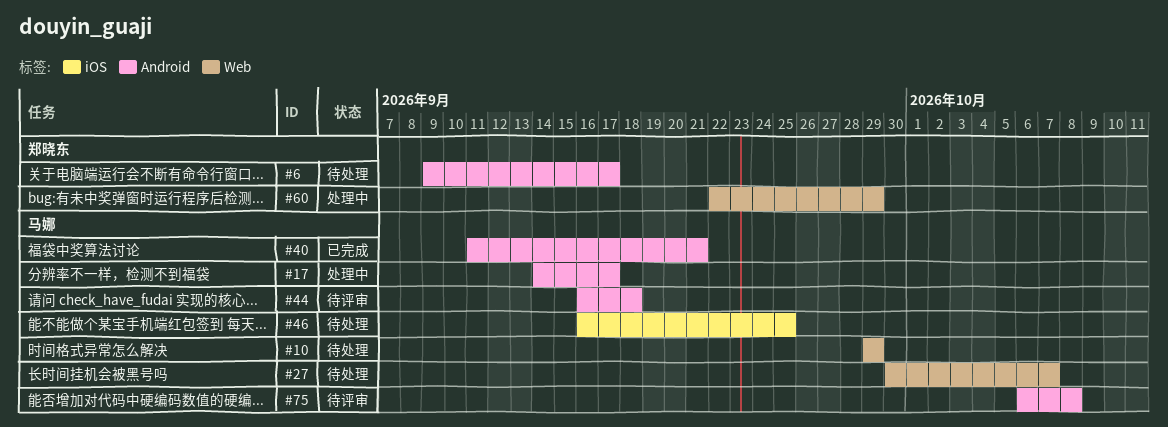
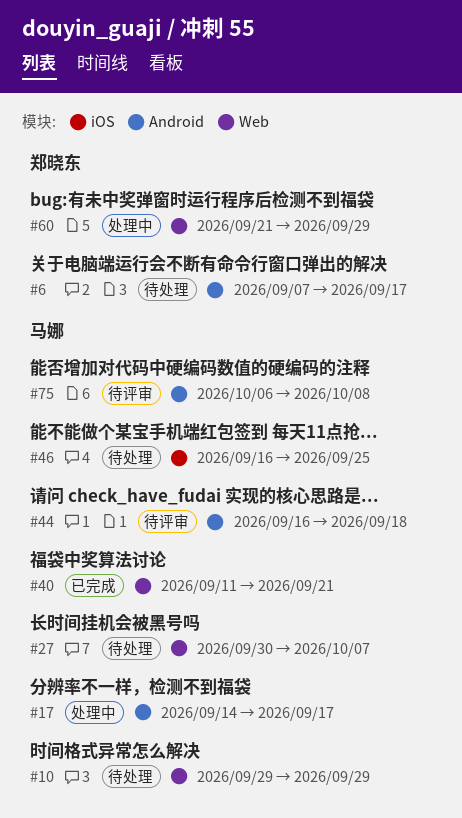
#6, start: Sep 9 -> Sep 7
#40, label: Android -> Web
#60, start: Sep 22 -> Sep 21

